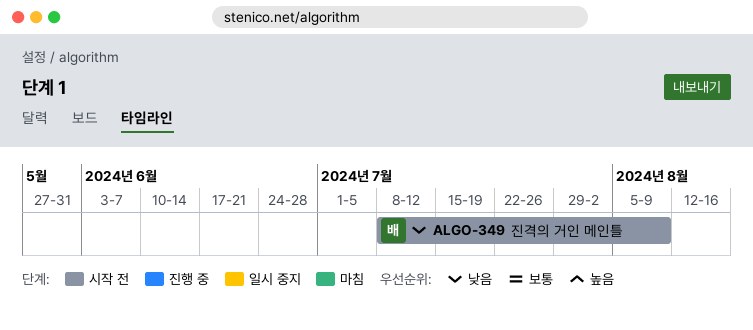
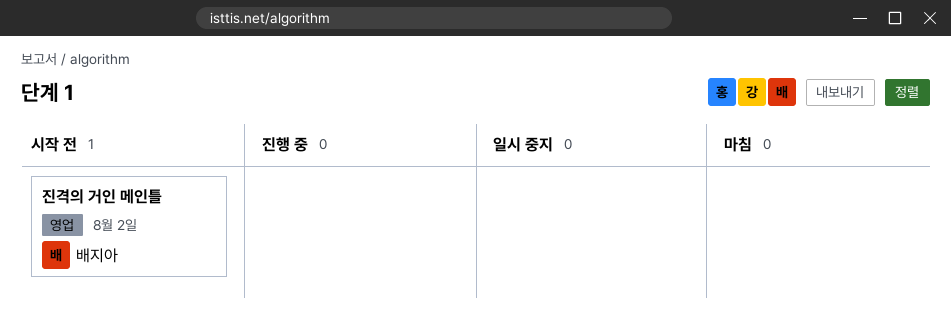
진격의 거인 메인틀, due: Aug 9 -> Aug 2

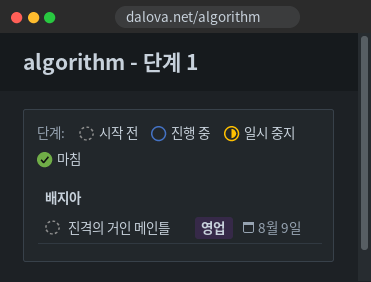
진격의 거인 메인틀, due: Aug 2 -> Aug 9

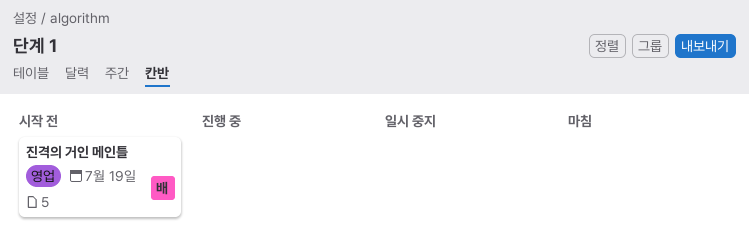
진격의 거인 메인틀, due: Aug 9 -> Jul 19

